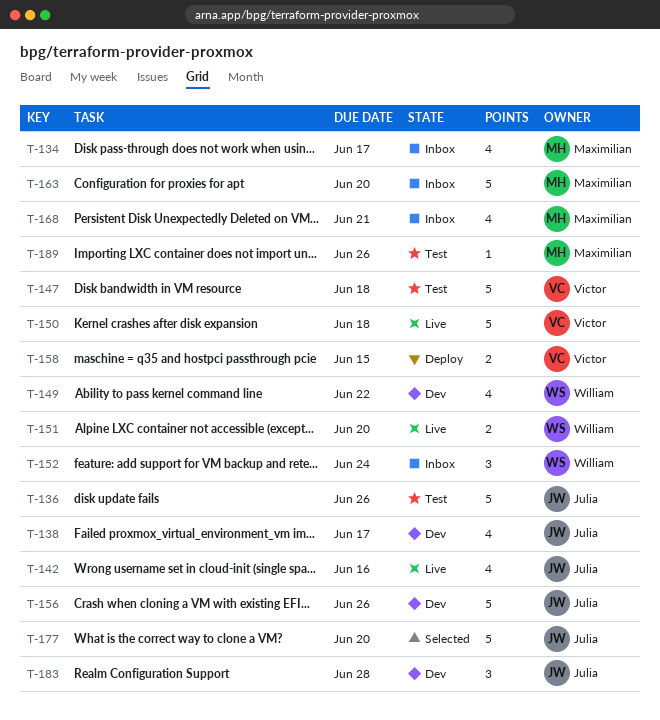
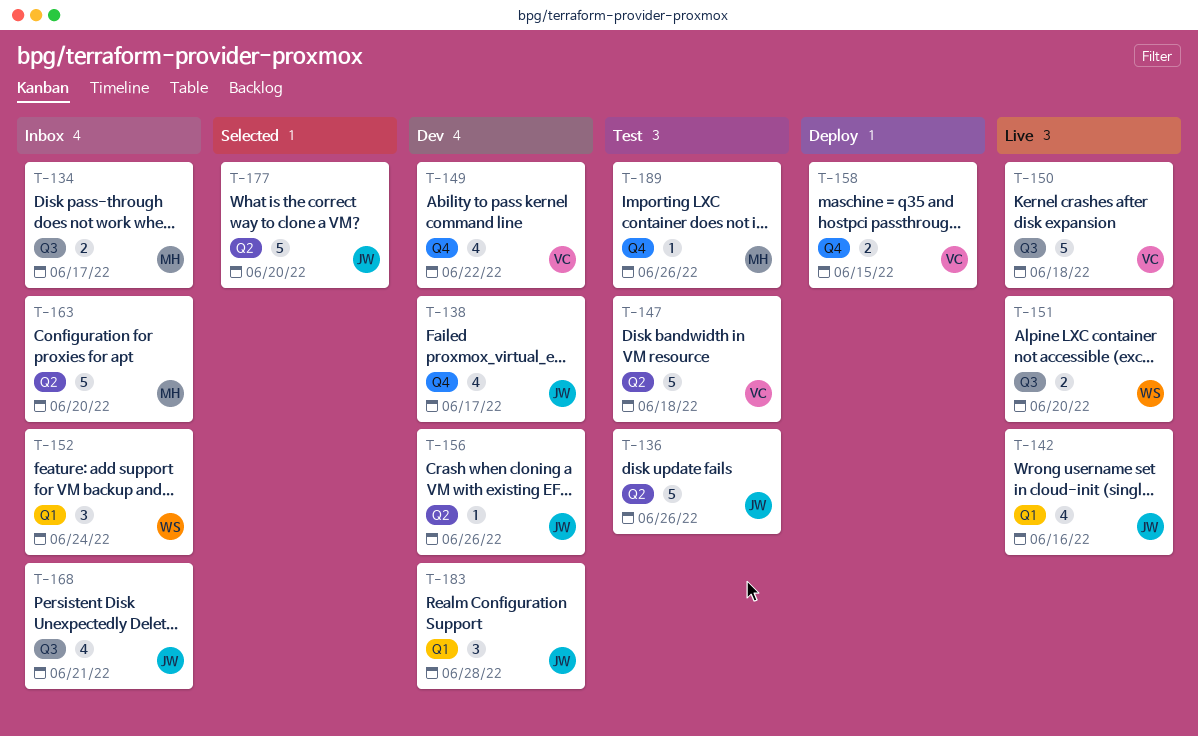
T-134, estimate: 4 -> 2
T-149, owner: William -> Victor
T-156, estimate: 5 -> 1
T-168, owner: Maximilian -> Julia

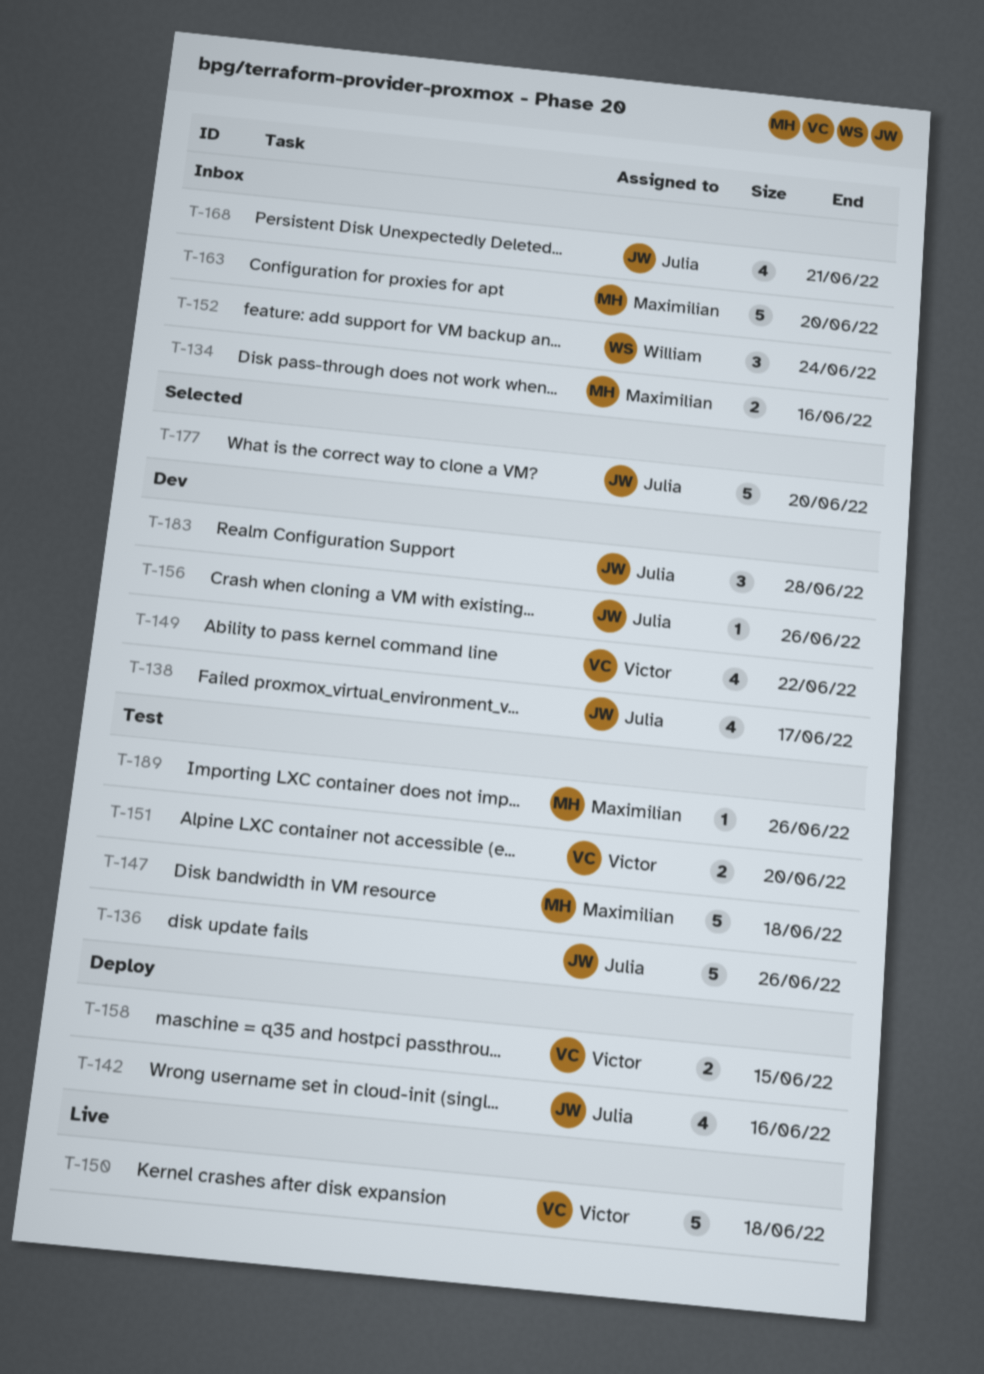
T-134, due: Jun 17 -> Jun 16
T-142, status: Live -> Deploy
T-147, owner: Victor -> Maximilian
T-151, status: Live -> Test
T-151, owner: William -> Victor

